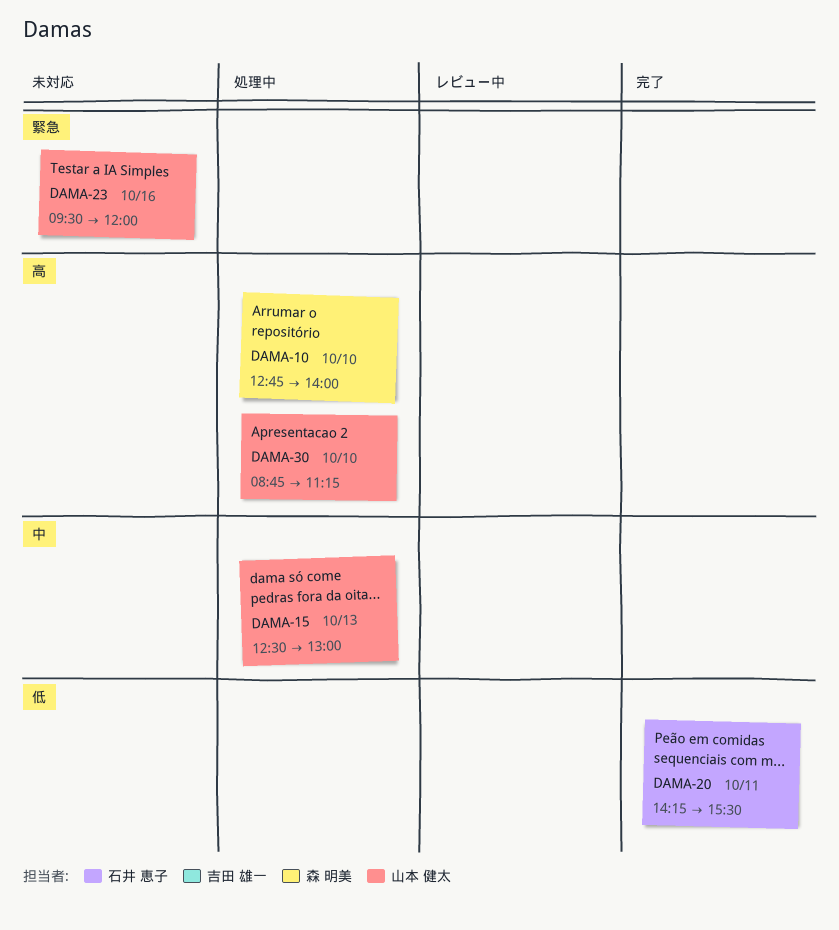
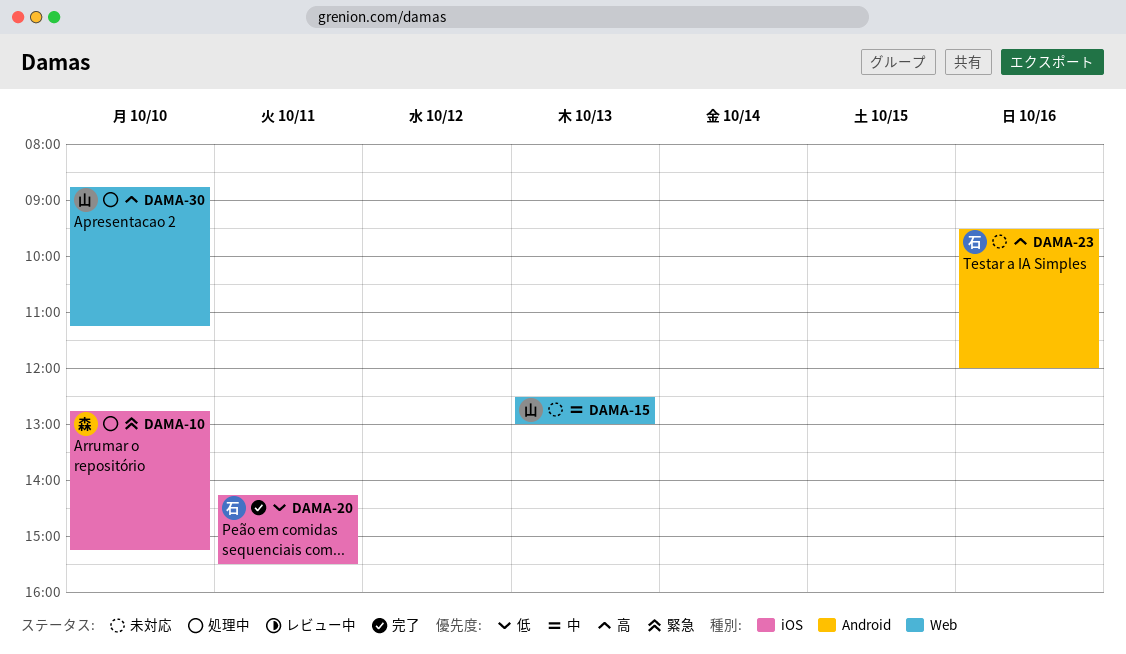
DAMA-10, priority: 高 -> 緊急
DAMA-10, ends: 14:00 -> 15:15
DAMA-15, status: 処理中 -> 未対応
DAMA-23, owner: 山本 健太 -> 石井 恵子
DAMA-23, priority: 緊急 -> 高

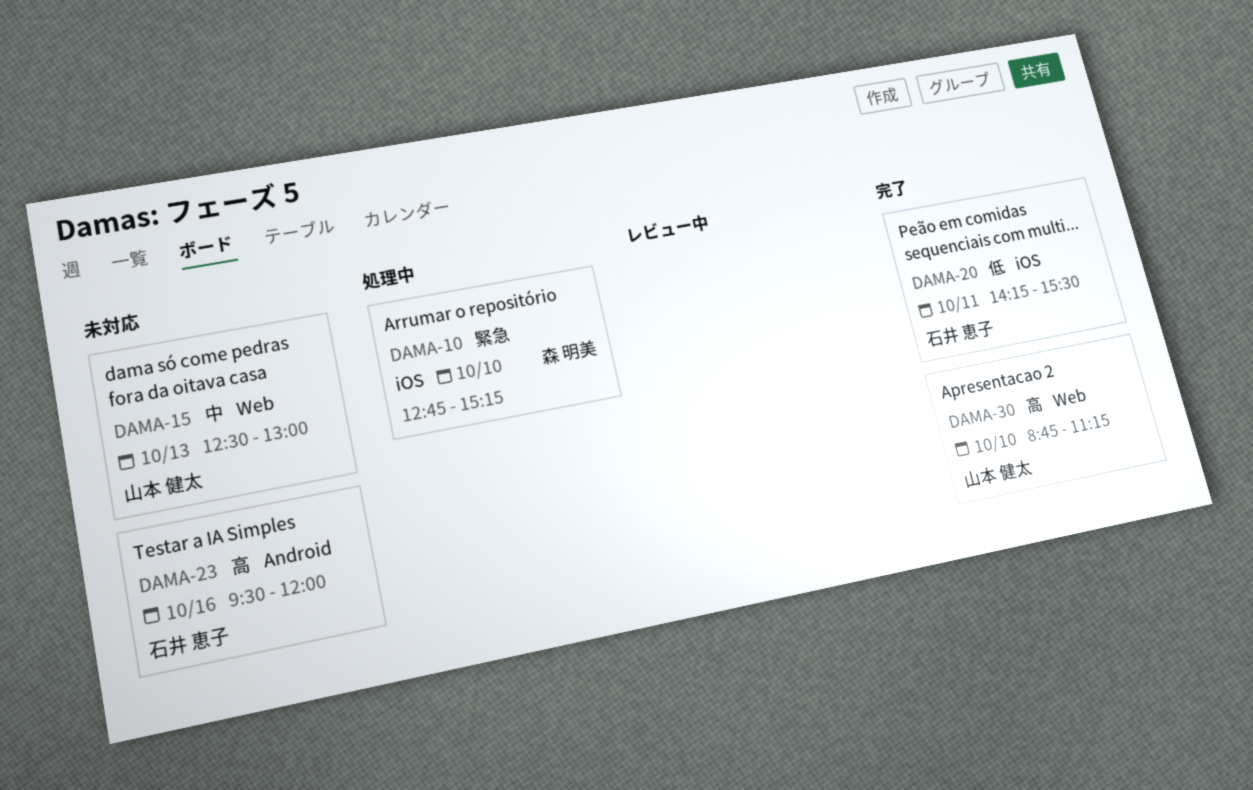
DAMA-30, status: 処理中 -> 完了

